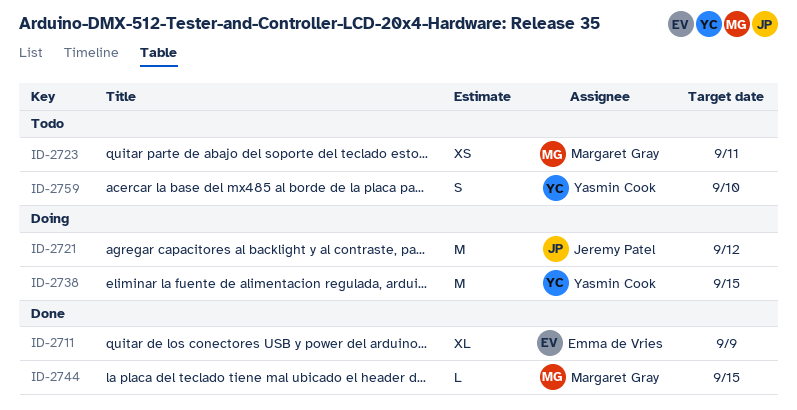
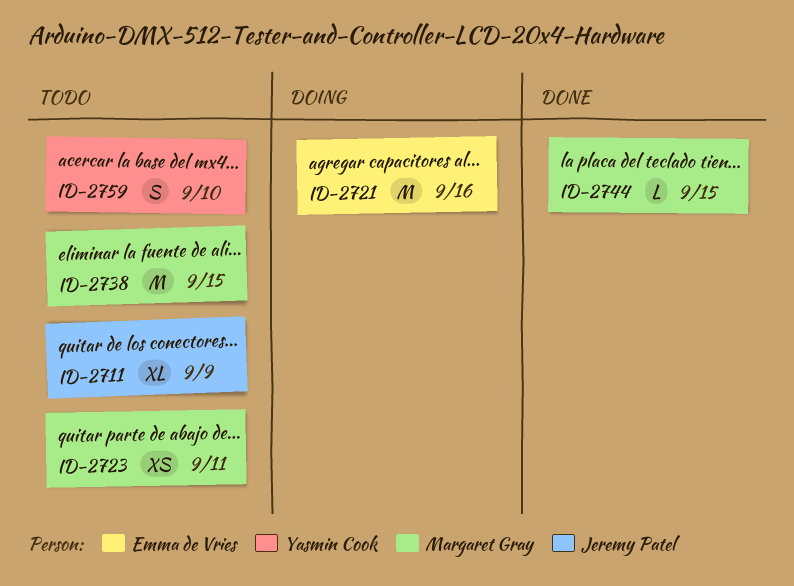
ID-2711, status: Done -> Todo
ID-2711, owner: Emma de Vries -> Jeremy Patel
ID-2721, owner: Jeremy Patel -> Emma de Vries
ID-2721, due: Sep 12 -> Sep 16
ID-2738, status: Doing -> Todo
ID-2738, owner: Yasmin Cook -> Margaret Gray

